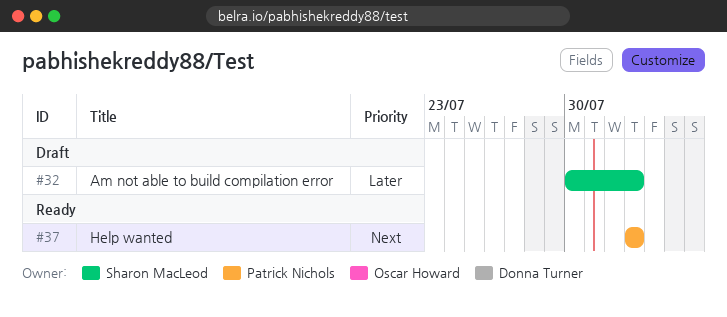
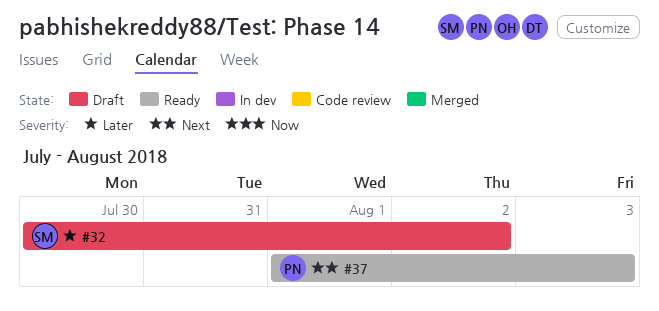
#37, start: Aug 2 -> Aug 1
#37, due: Aug 2 -> Aug 3

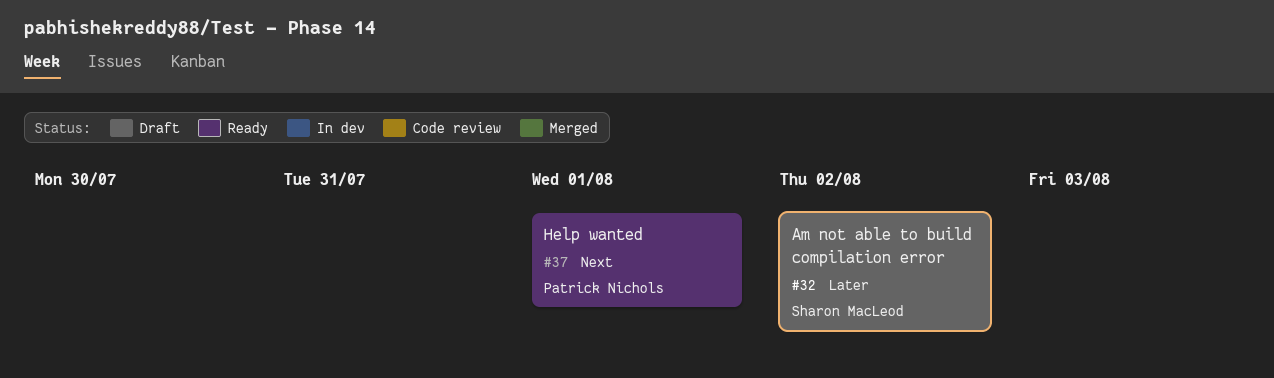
#37, due: Aug 3 -> Aug 1

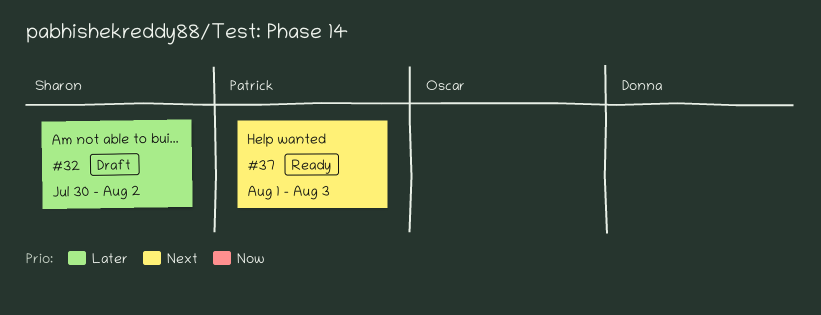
#37, due: Aug 1 -> Aug 3

